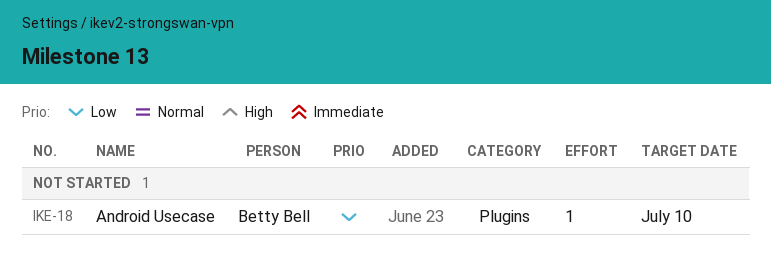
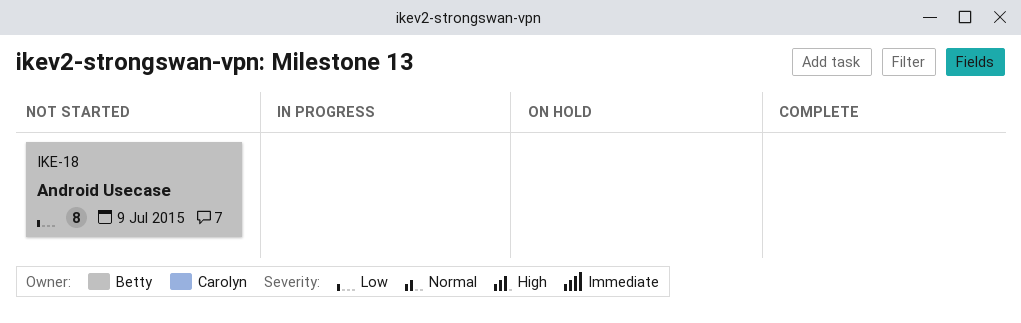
IKE-18, estimate: 1 -> 8
IKE-18, due: Jul 10 -> Jul 9

